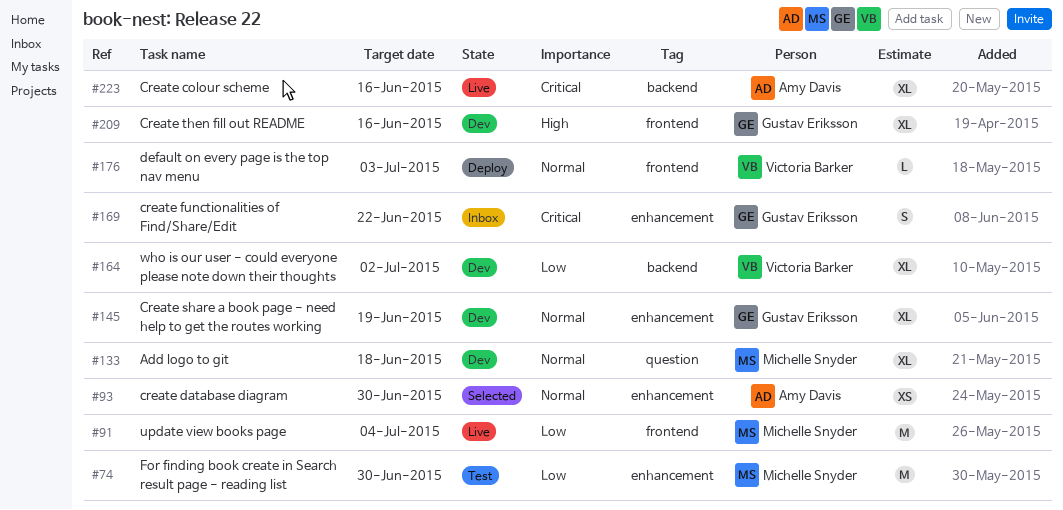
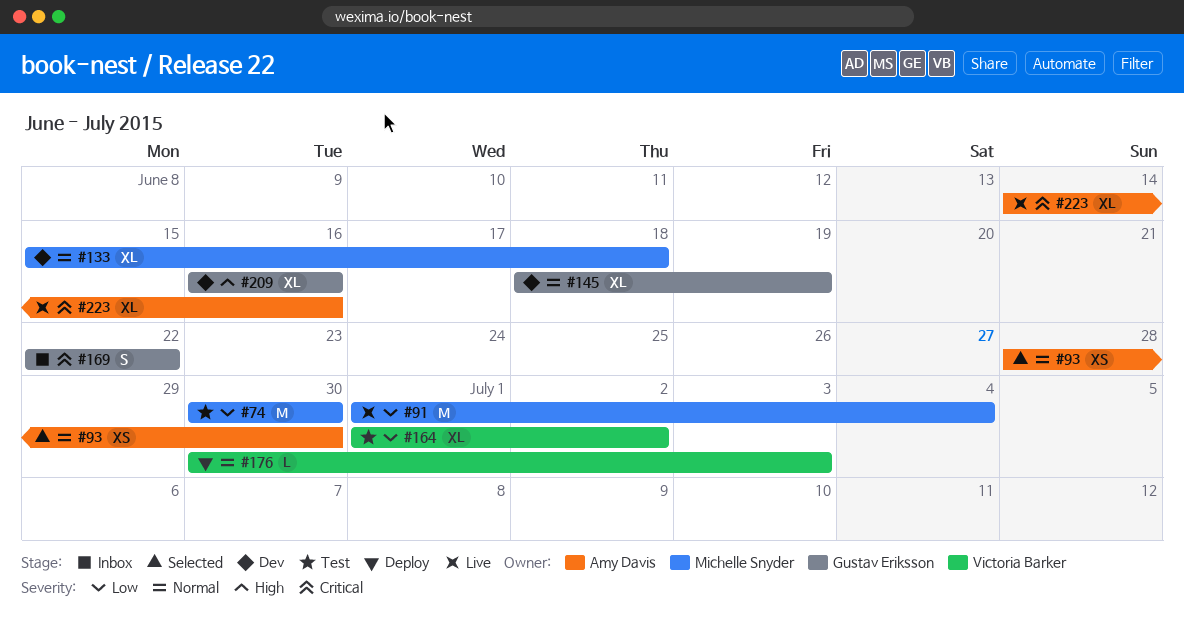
#164, status: Dev -> Test

